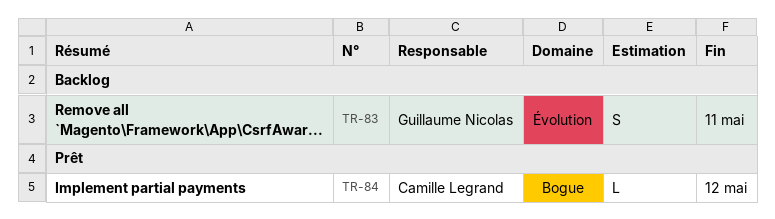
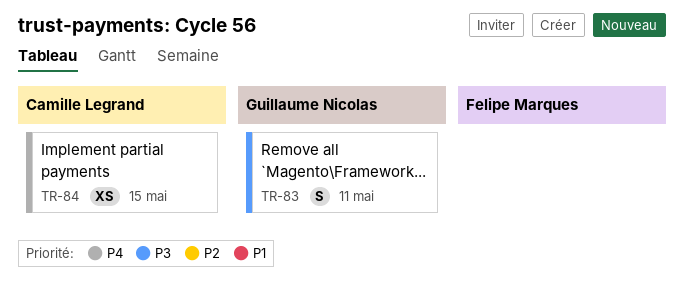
TR-84, estimate: L -> XS
TR-84, due: May 12 -> May 15

